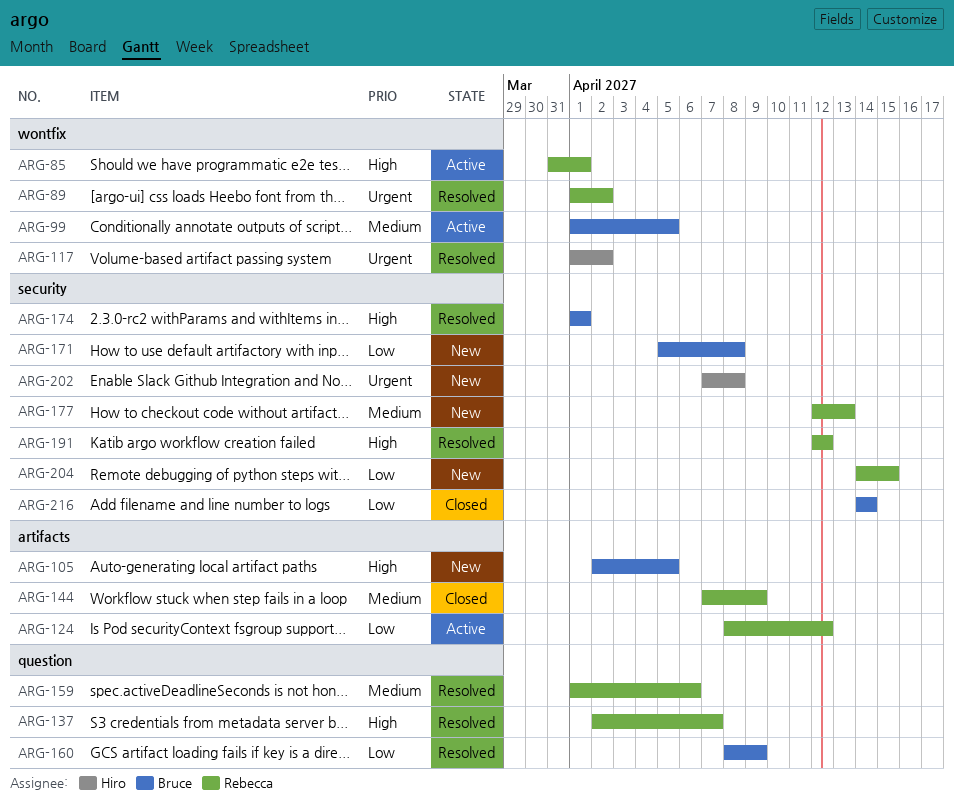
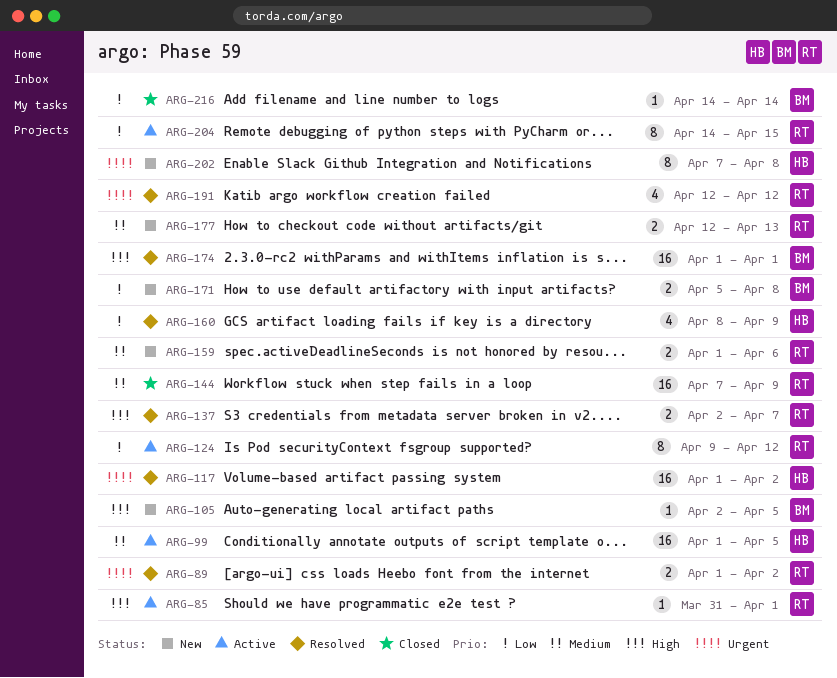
ARG-99, owner: Bruce -> Hiro
ARG-124, start: Apr 8 -> Apr 9
ARG-159, status: Resolved -> New
ARG-160, owner: Bruce -> Hiro
ARG-191, priority: High -> Urgent
ARG-204, status: New -> Active

